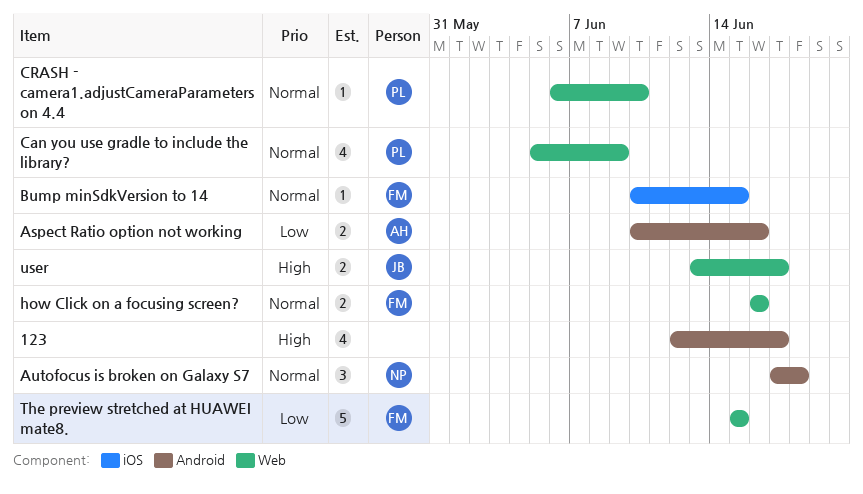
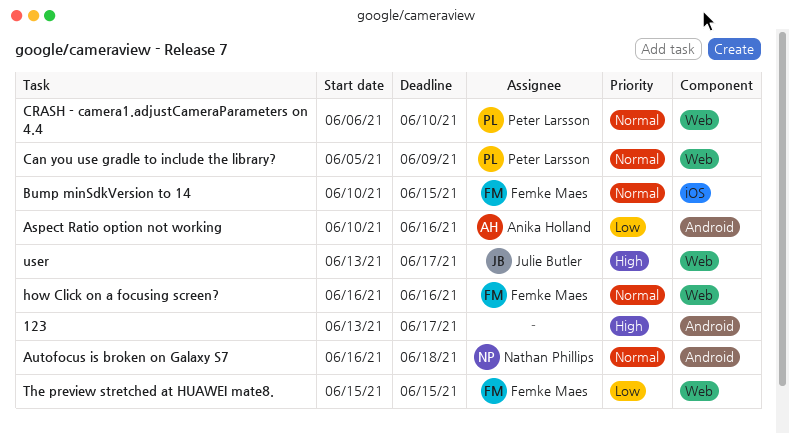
123, start: Jun 12 -> Jun 13
Autofocus is broken on Galaxy S7, start: Jun 17 -> Jun 16

